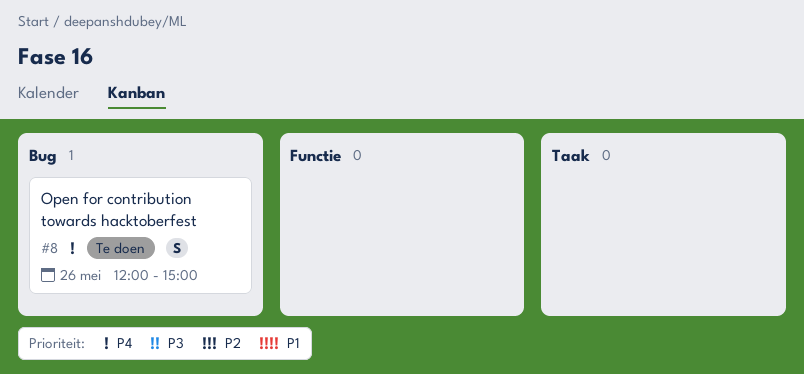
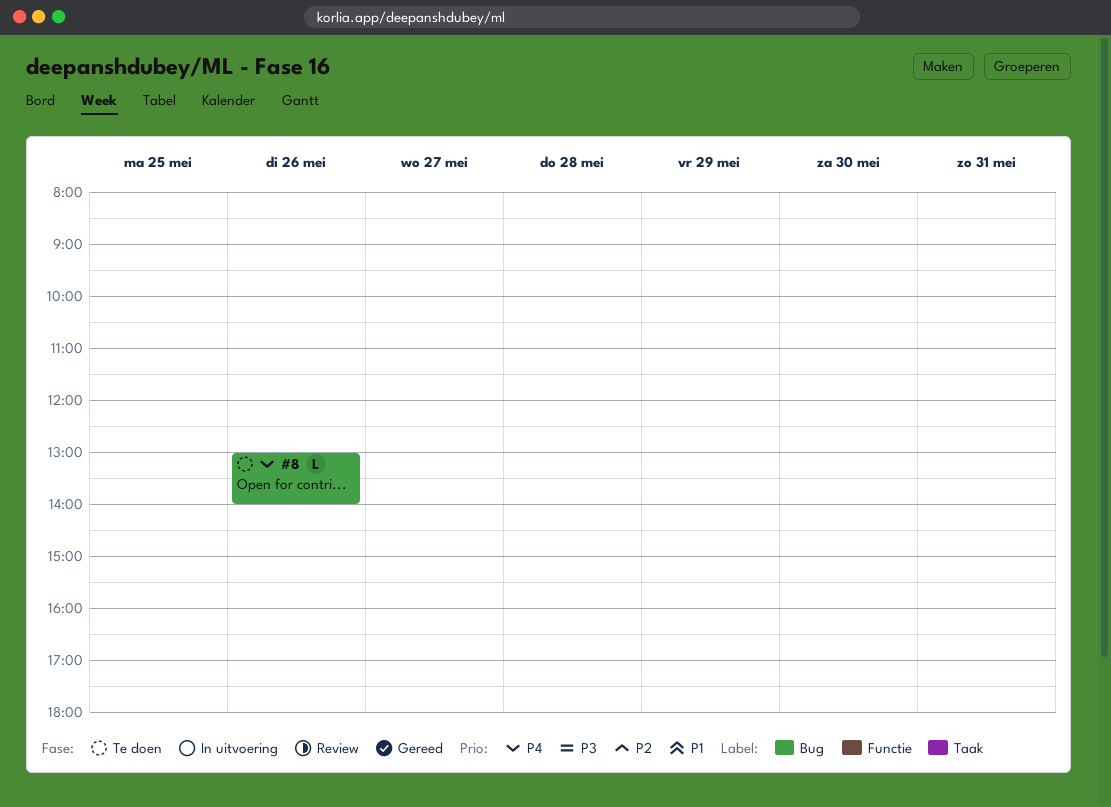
#8, estimate: S -> L
#8, begins: 12:00 -> 13:00
#8, ends: 15:00 -> 14:00

